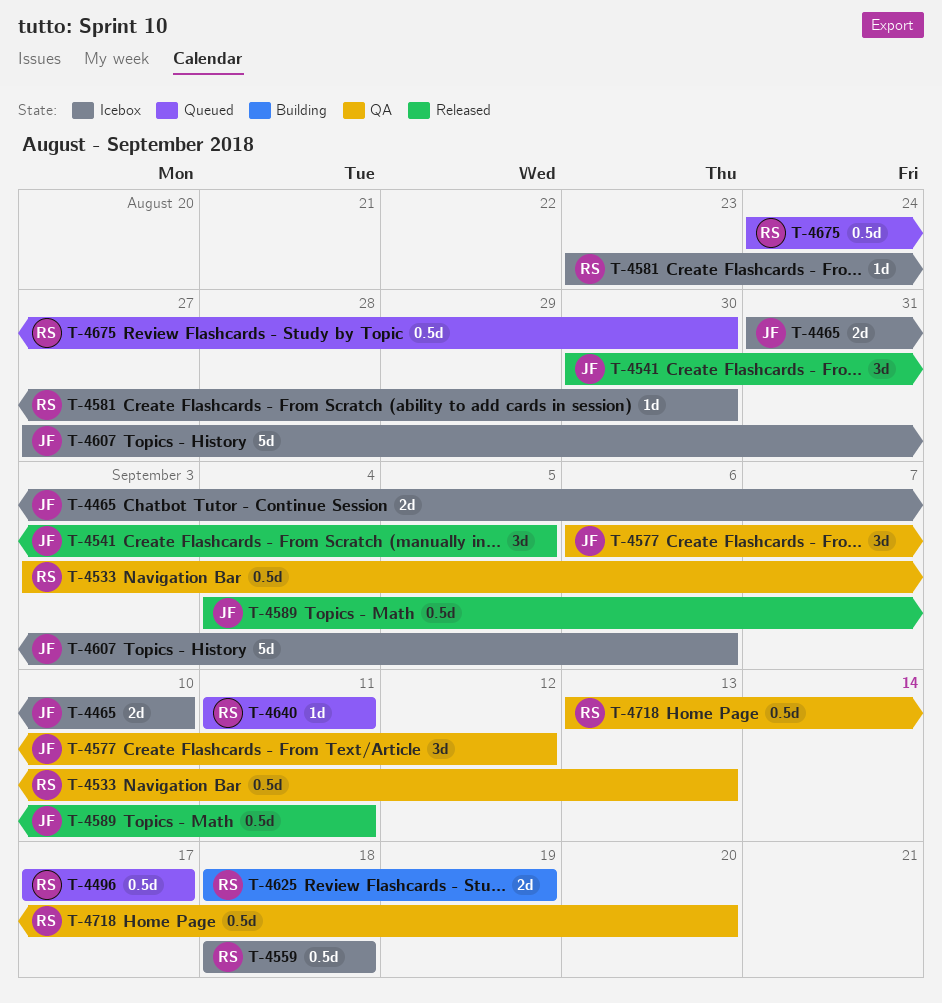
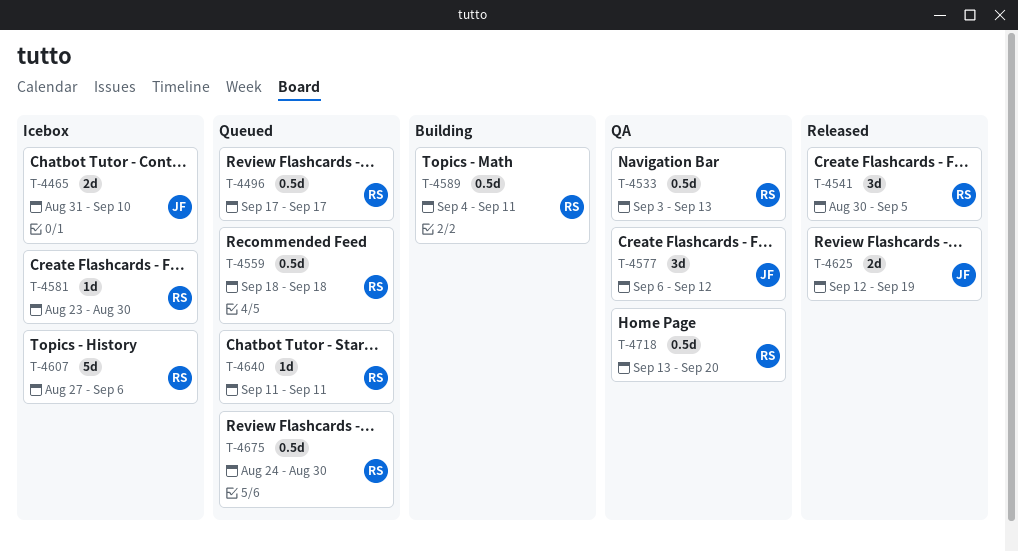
T-4541, owner: JF -> RS
T-4559, status: Icebox -> Queued
T-4589, status: Released -> Building
T-4589, owner: JF -> RS
T-4607, owner: JF -> RS
T-4625, status: Building -> Released
T-4625, owner: RS -> JF
T-4625, start: Sep 18 -> Sep 12

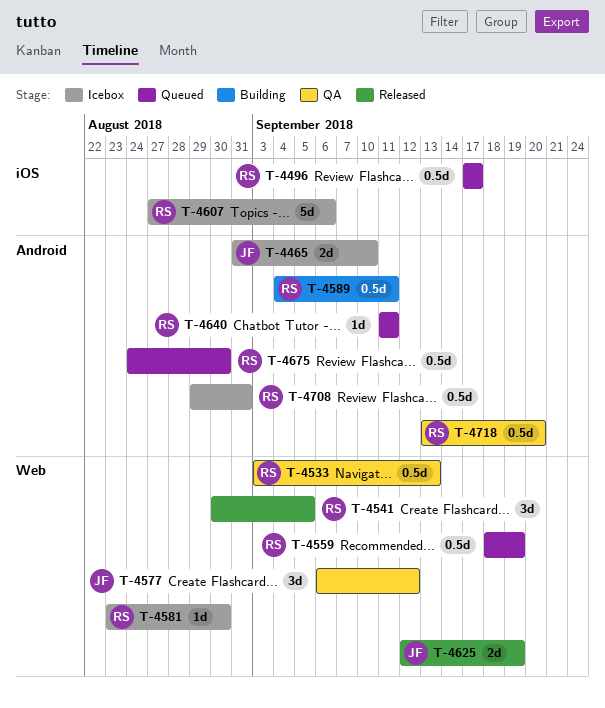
T-4559, due: Sep 18 -> Sep 19
T-4708: none -> present

